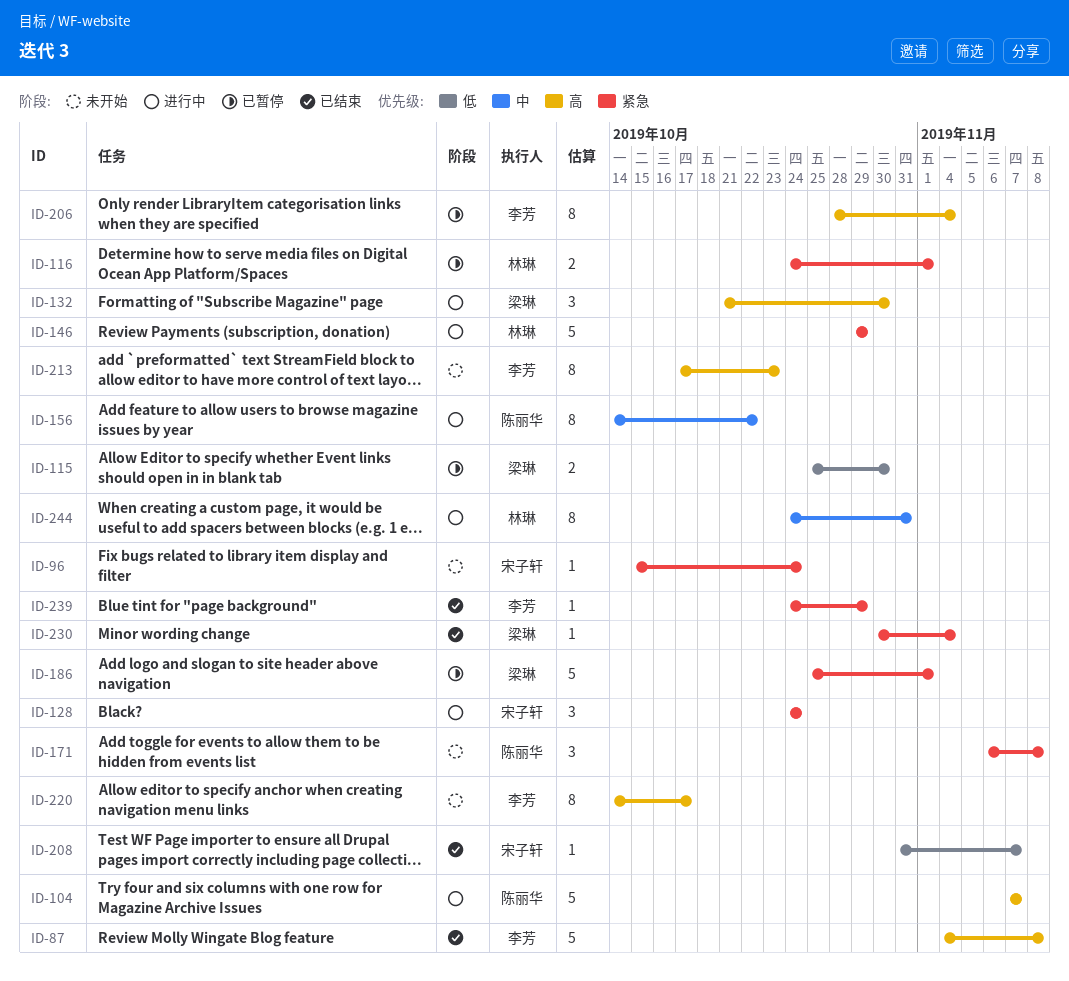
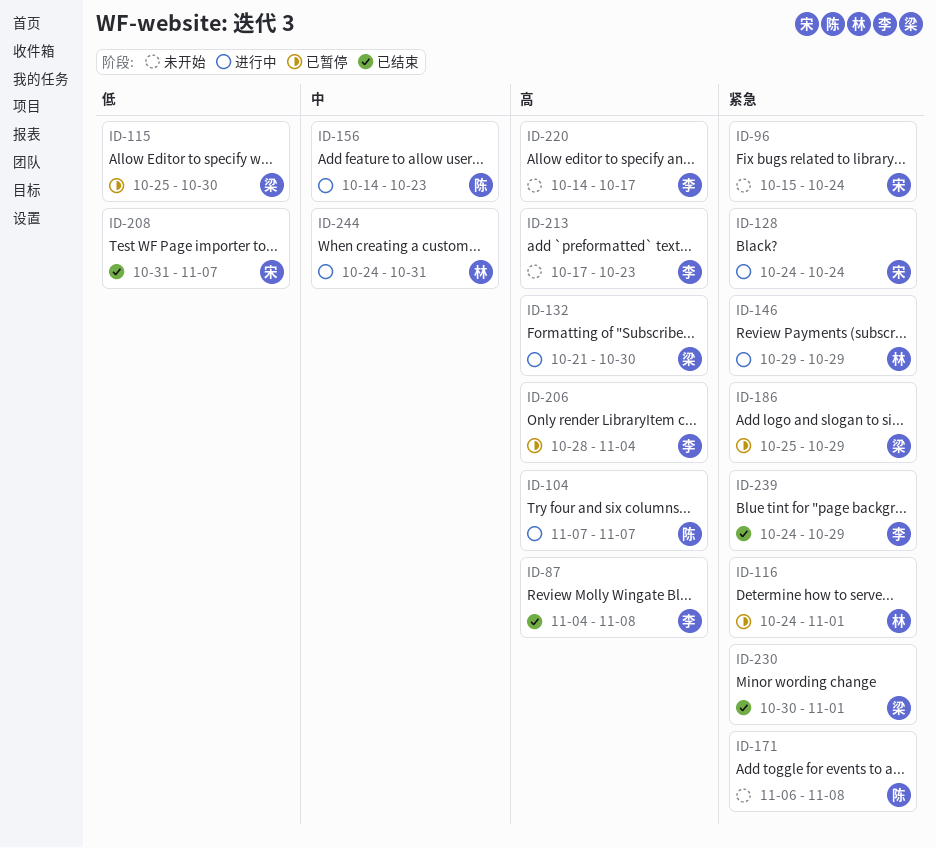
ID-156, due: Oct 22 -> Oct 23
ID-186, due: Nov 1 -> Oct 29
ID-230, due: Nov 4 -> Nov 1

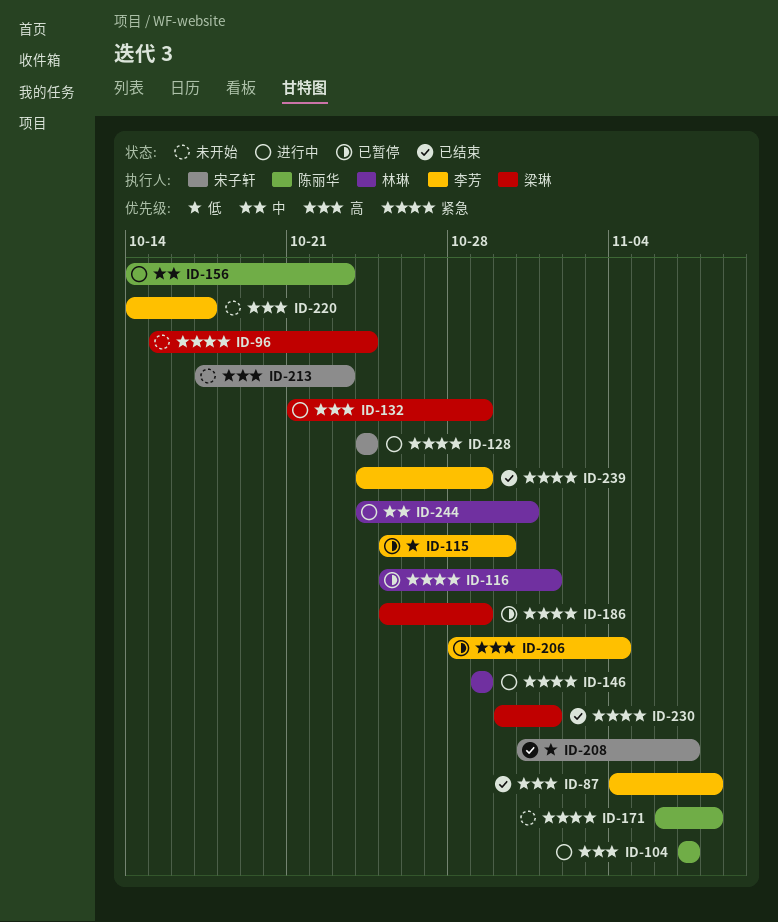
ID-96, owner: 宋子轩 -> 梁琳
ID-115, owner: 梁琳 -> 李芳
ID-116, start: Oct 24 -> Oct 25
ID-132, due: Oct 30 -> Oct 29
ID-213, owner: 李芳 -> 宋子轩

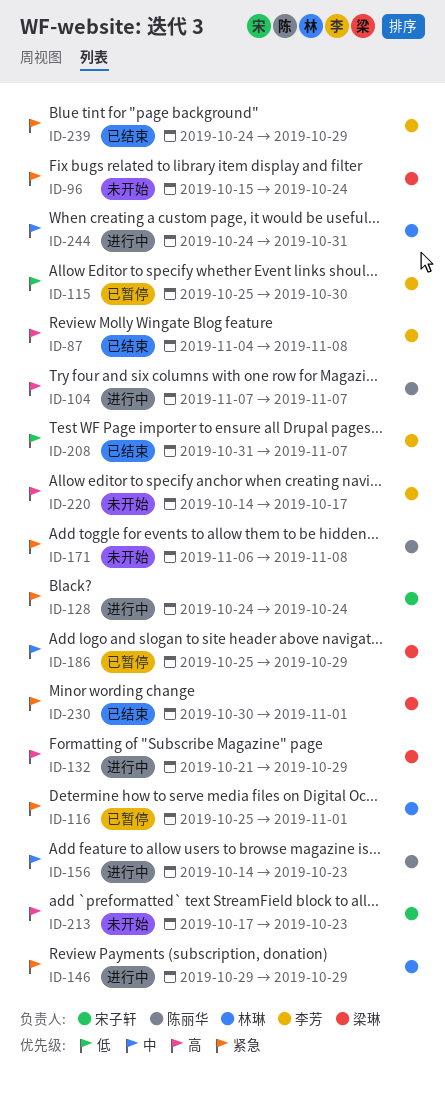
ID-186, priority: 紧急 -> 中
ID-206: present -> none
ID-208, owner: 宋子轩 -> 李芳

